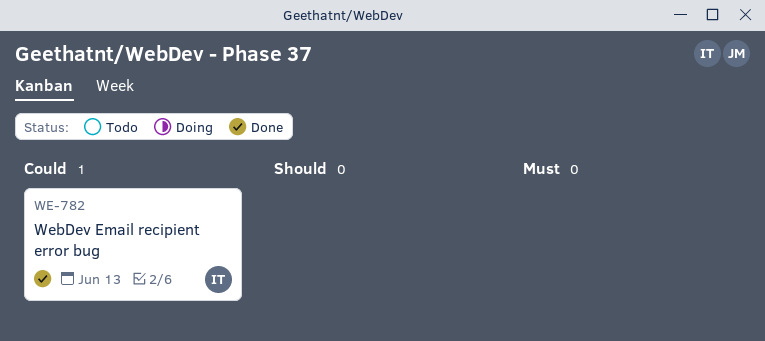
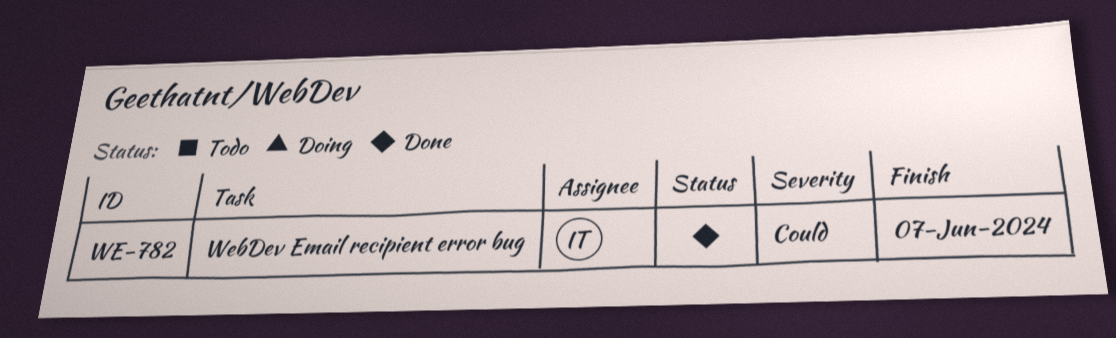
WE-782, due: Jun 13 -> Jun 7

